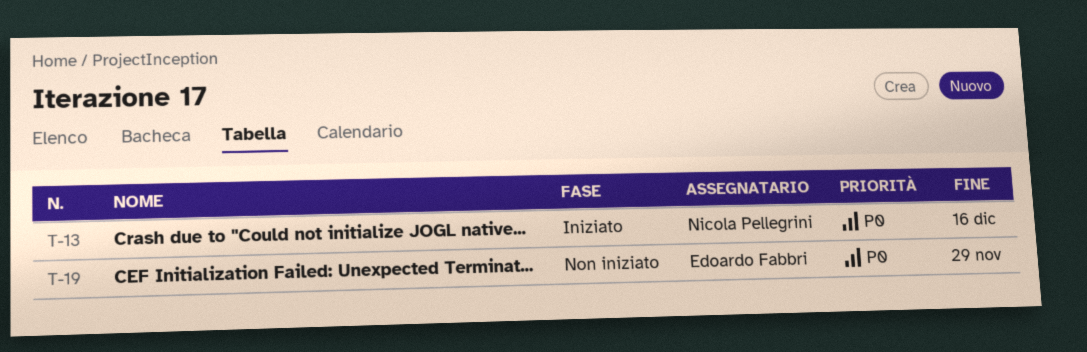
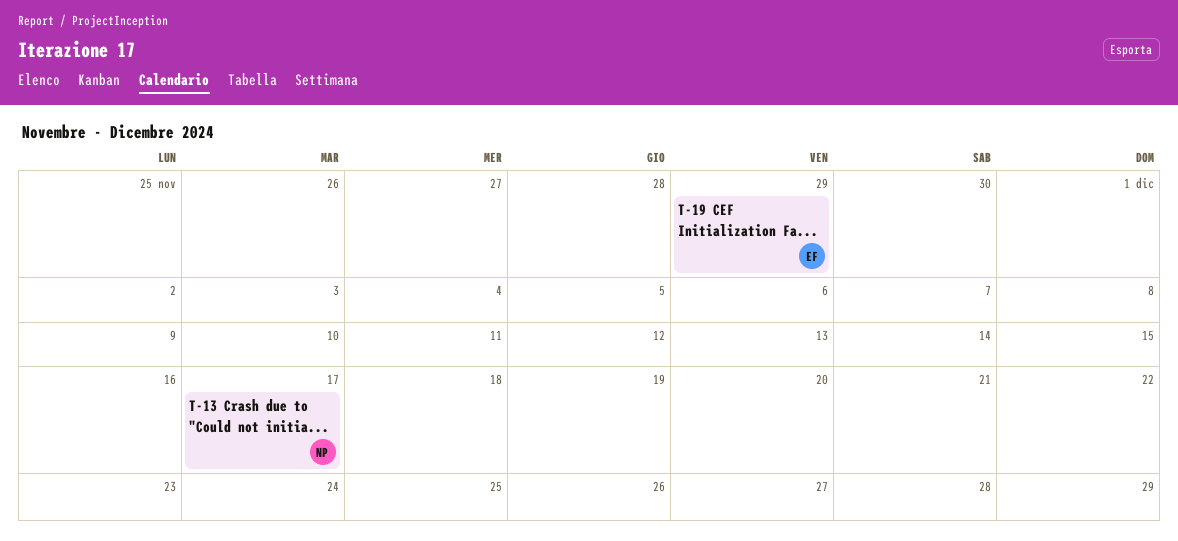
T-13, due: Dec 16 -> Dec 17

